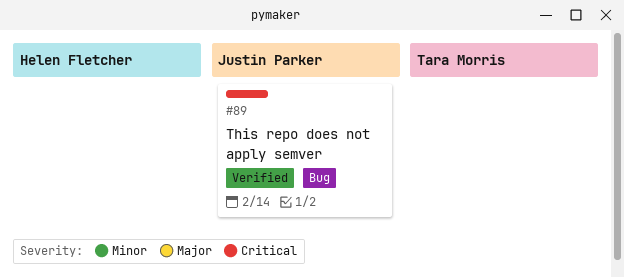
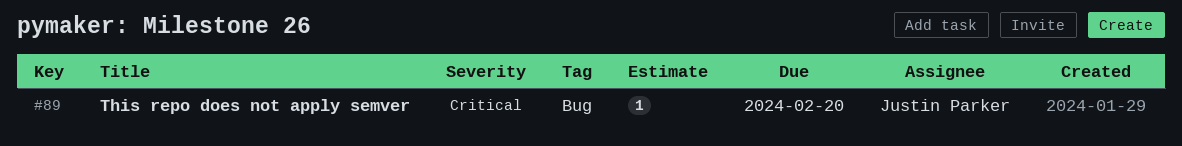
#89, due: Feb 14 -> Feb 20

